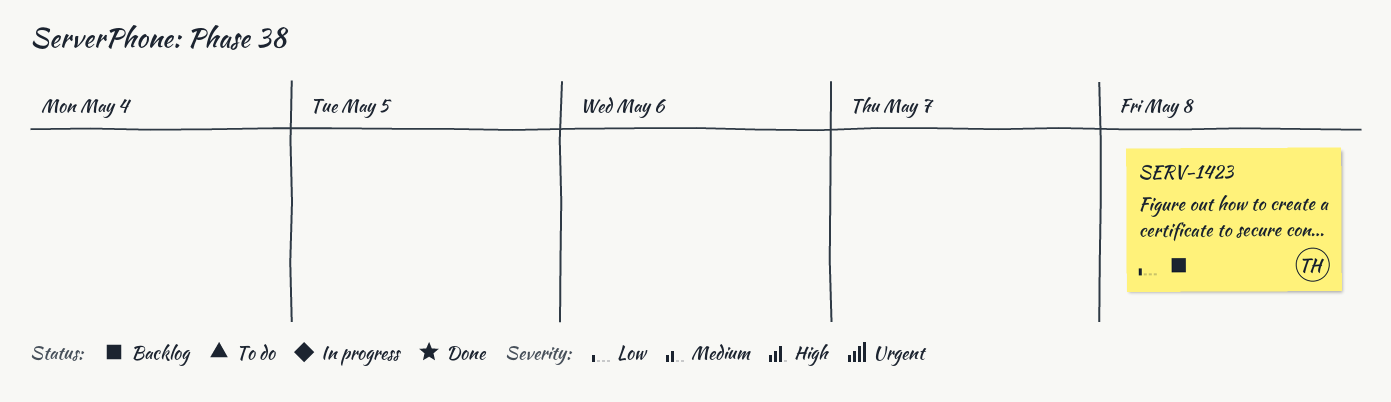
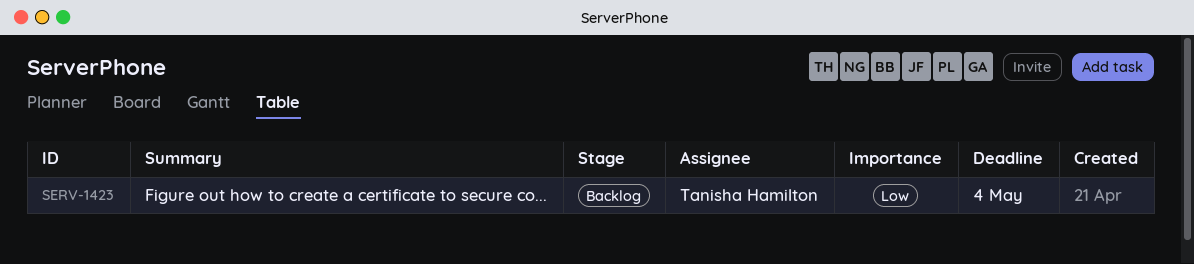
SERV-1423, due: May 8 -> May 4

